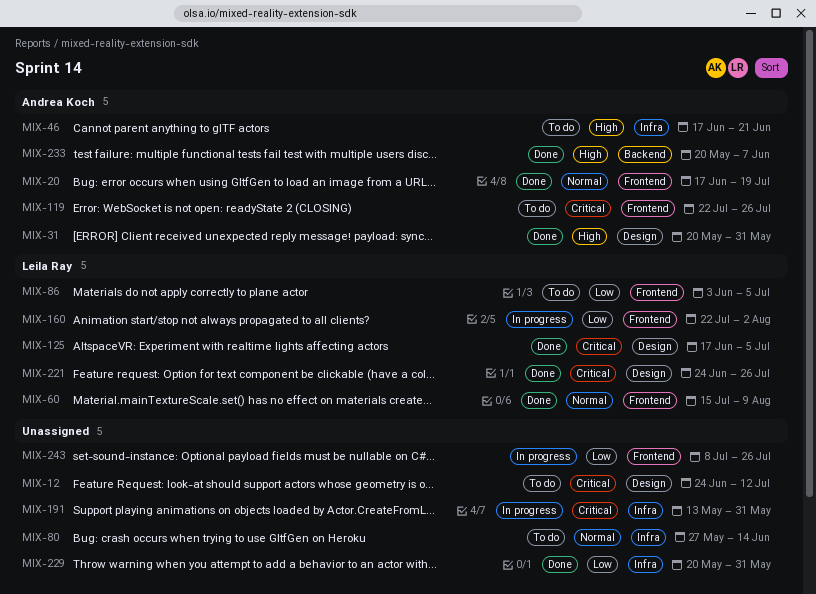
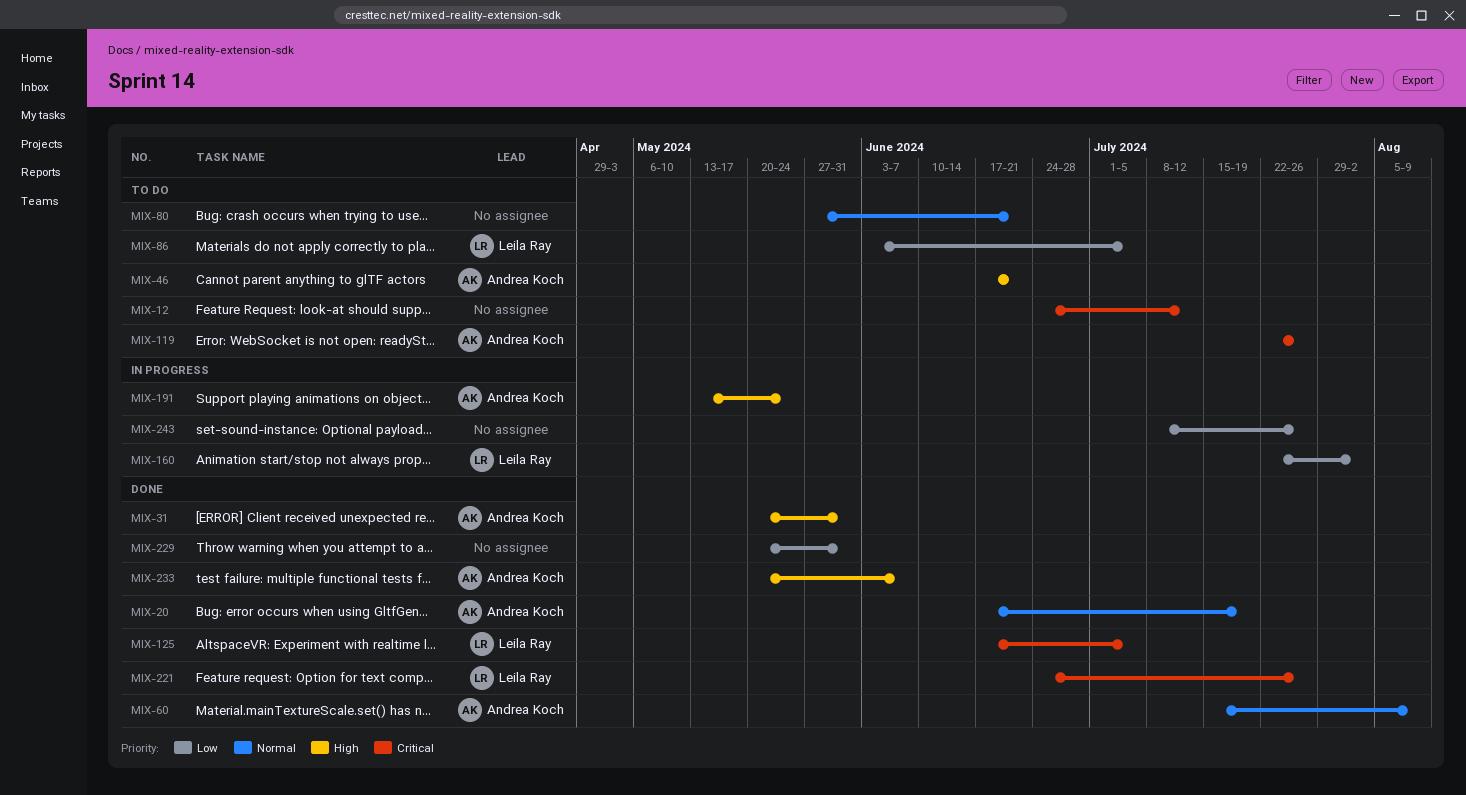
MIX-60, owner: Leila Ray -> Andrea Koch
MIX-80, due: Jun 14 -> Jun 21
MIX-191, owner: none -> Andrea Koch
MIX-191, priority: Critical -> High
MIX-191, due: May 31 -> May 24

